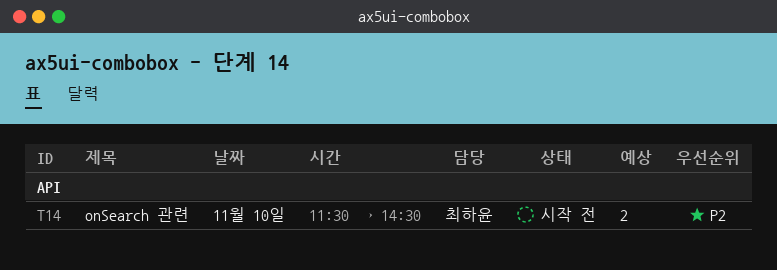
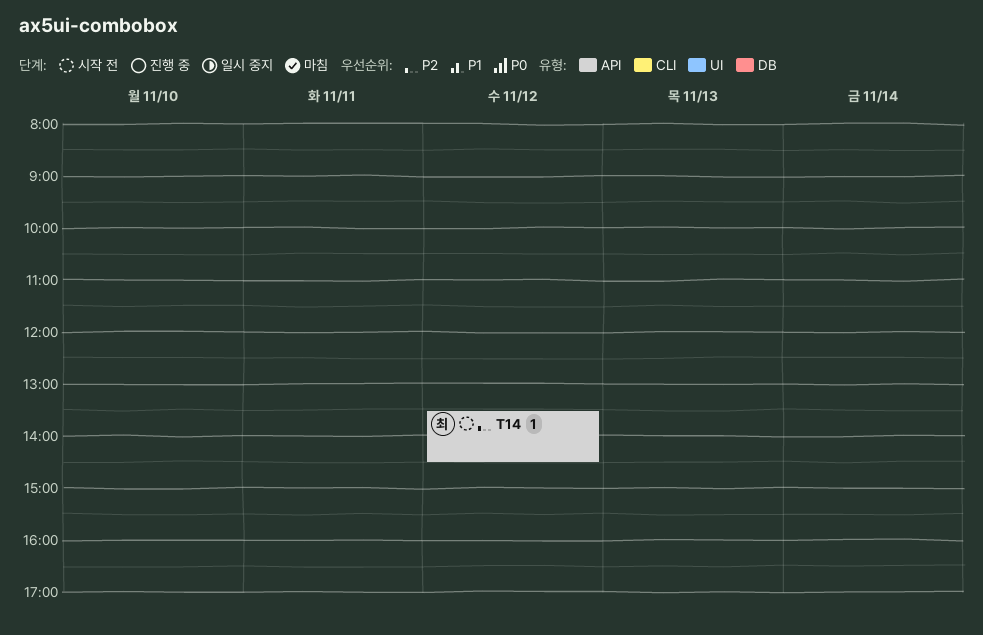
T14, estimate: 2 -> 1
T14, day: Nov 10 -> Nov 12
T14, begins: 11:30 -> 13:30

